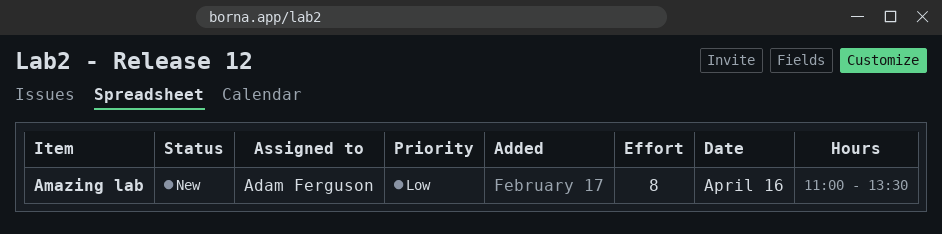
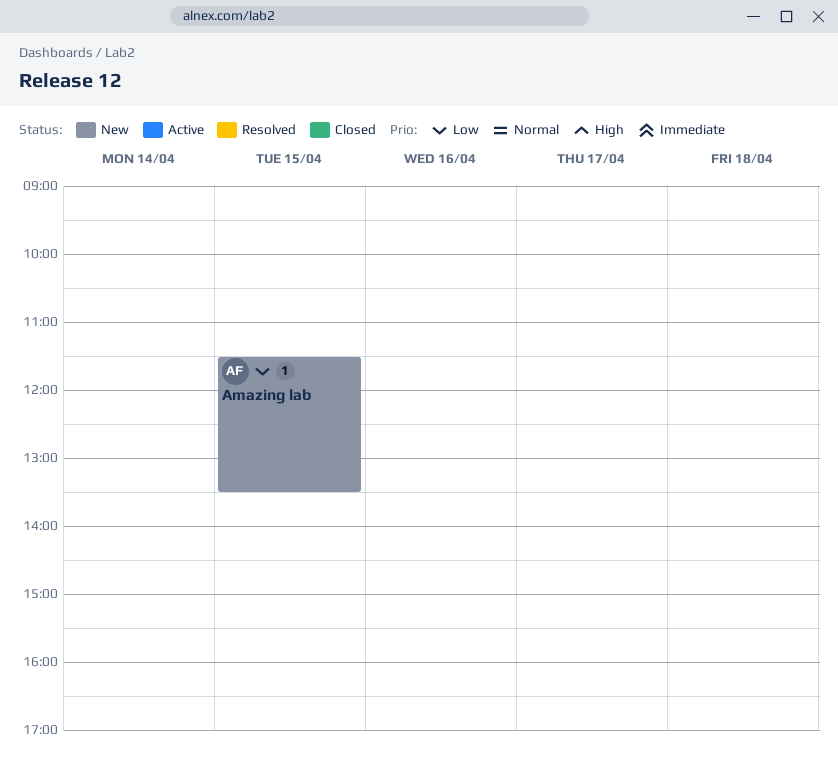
Amazing lab, estimate: 8 -> 1
Amazing lab, day: Apr 16 -> Apr 15
Amazing lab, begins: 11:00 -> 11:30

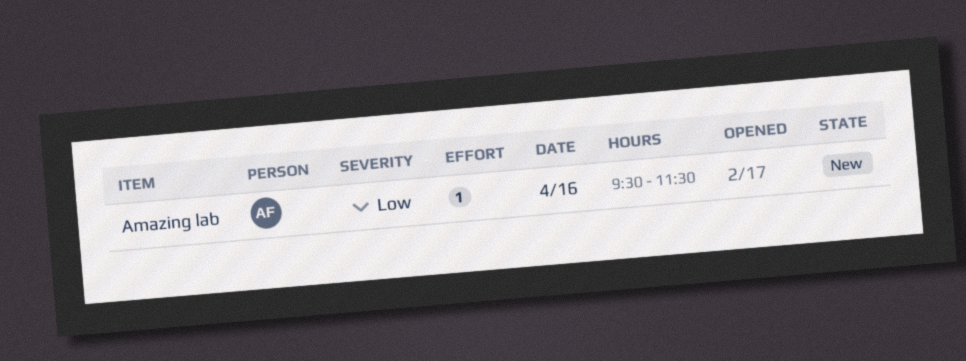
Amazing lab, day: Apr 15 -> Apr 16
Amazing lab, begins: 11:30 -> 09:30
Amazing lab, ends: 13:30 -> 11:30

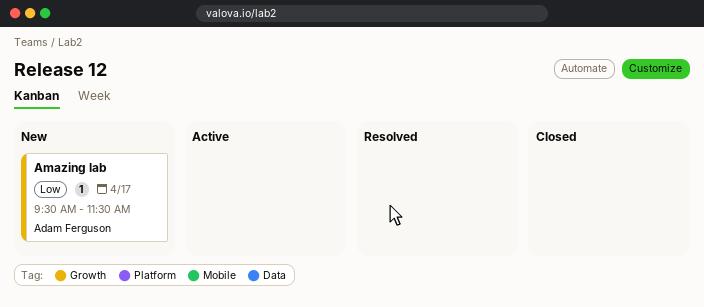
Amazing lab, day: Apr 16 -> Apr 17

